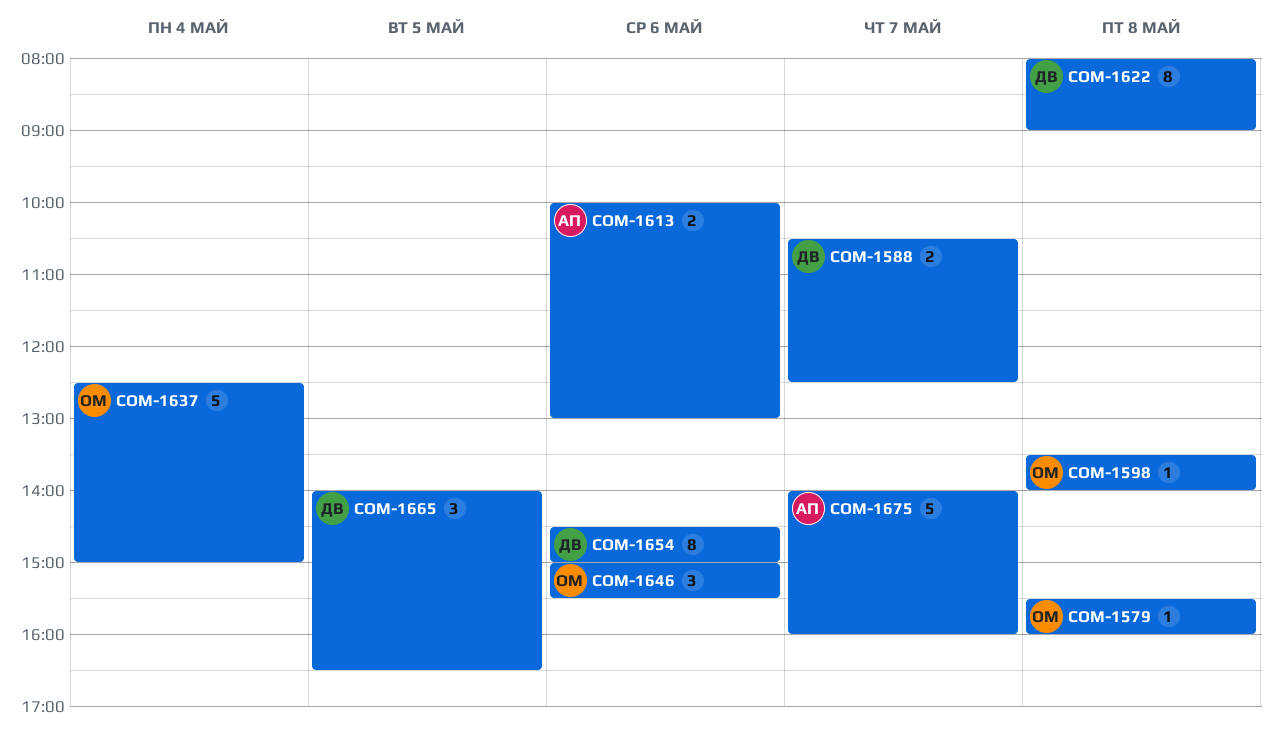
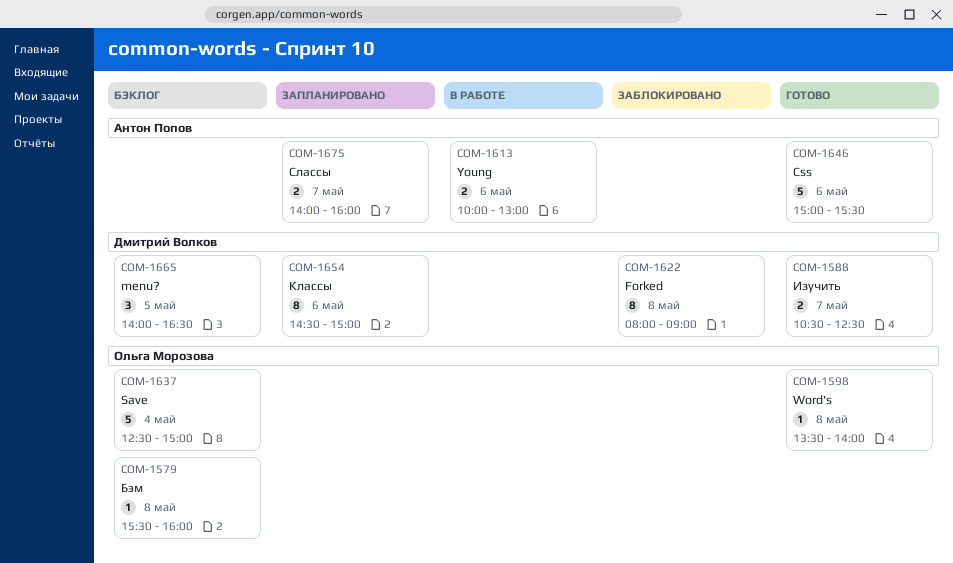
COM-1646, owner: Ольга Морозова -> Антон Попов
COM-1646, estimate: 3 -> 5
COM-1675, estimate: 5 -> 2

